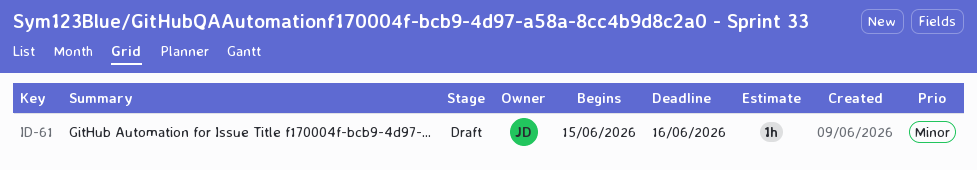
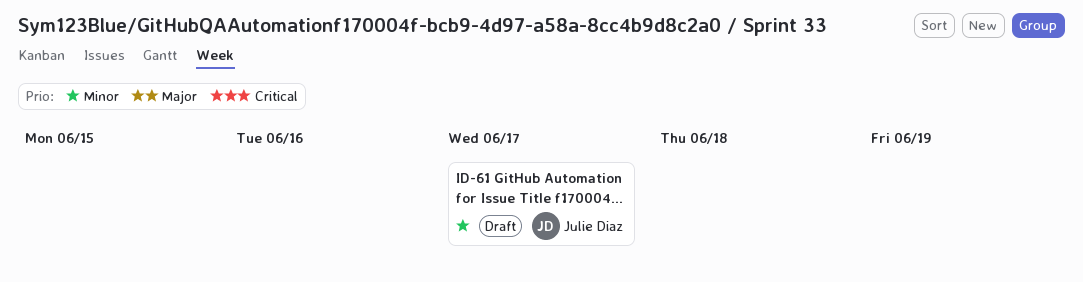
ID-61, due: Jun 16 -> Jun 17

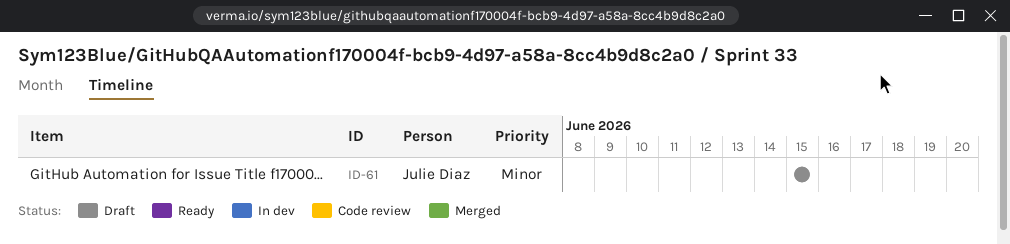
ID-61, due: Jun 17 -> Jun 15

